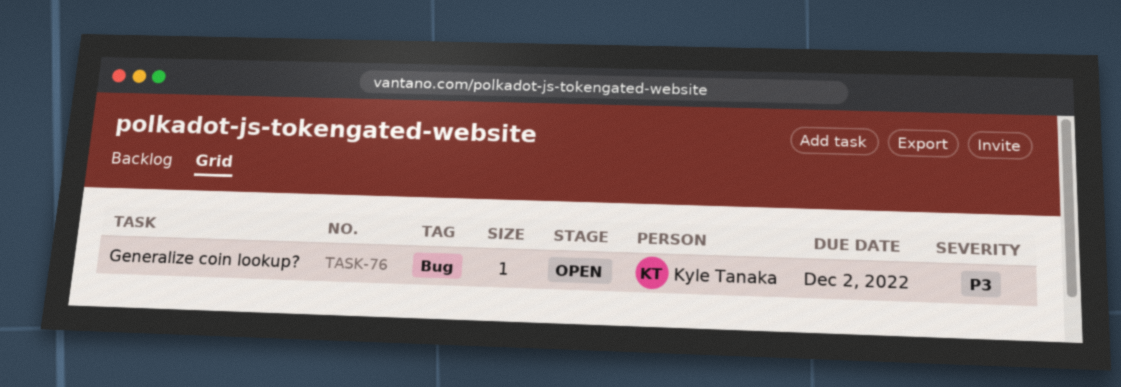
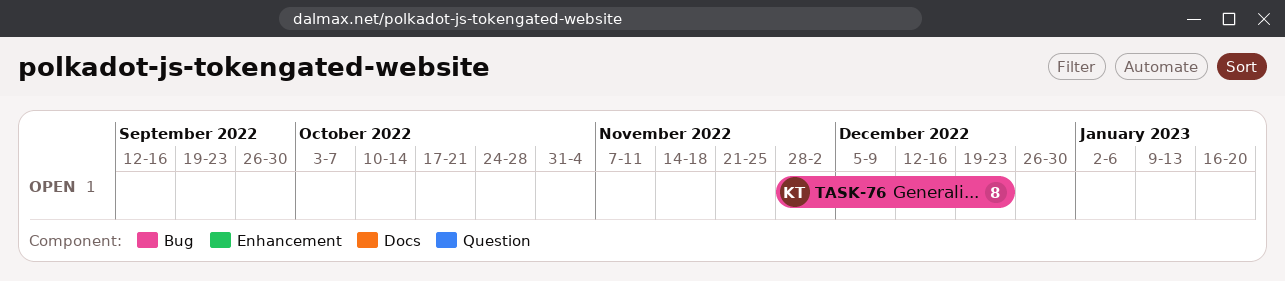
TASK-76, estimate: 1 -> 8
TASK-76, due: Dec 2 -> Dec 23

